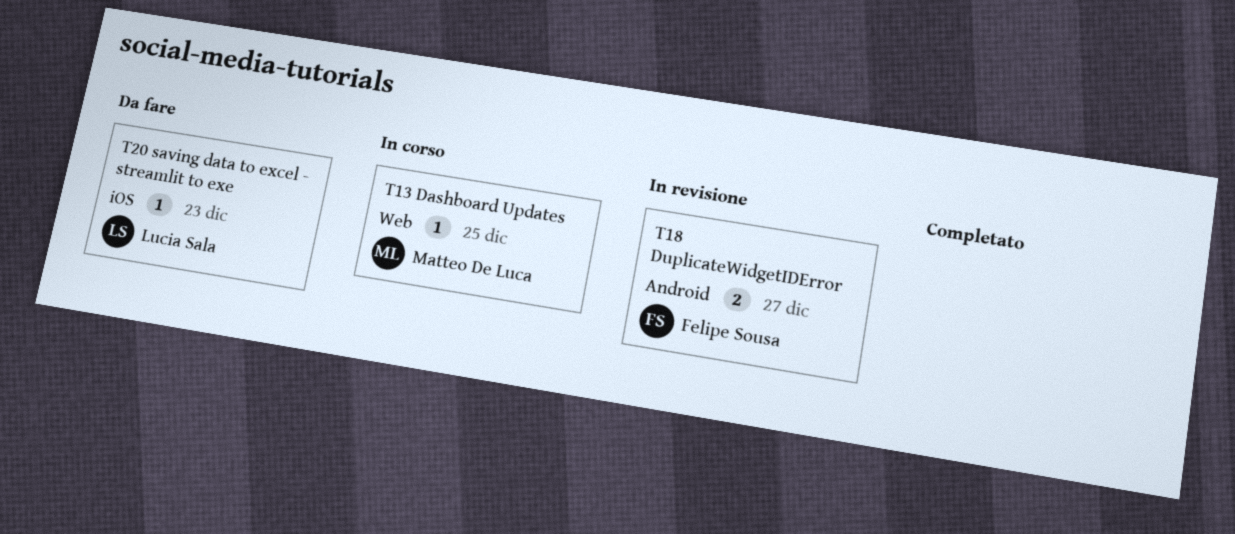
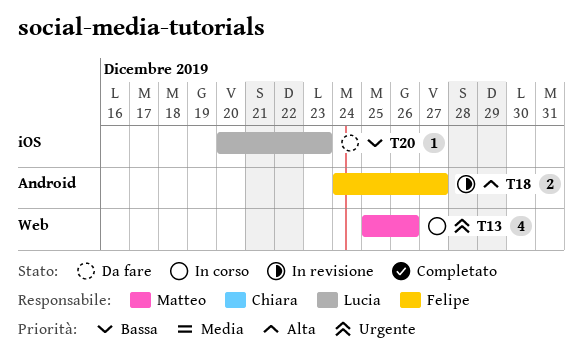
T13, estimate: 1 -> 4
T13, due: Dec 25 -> Dec 26

